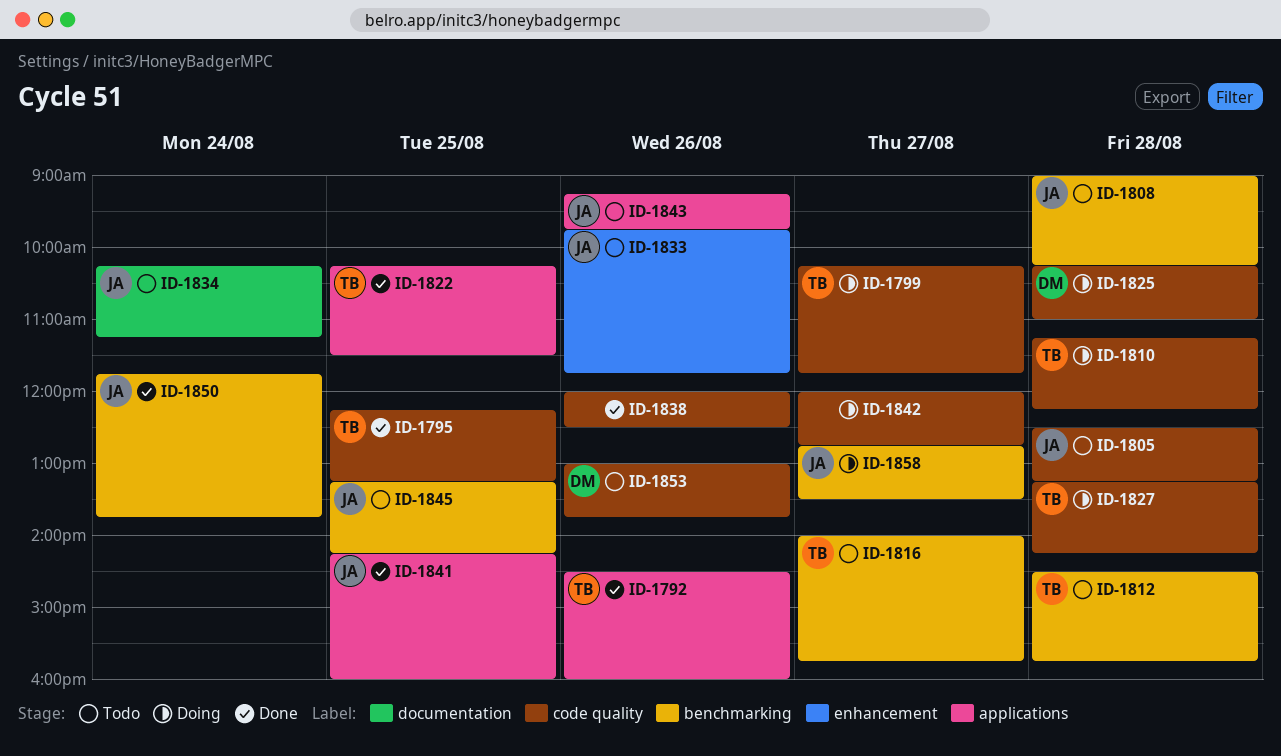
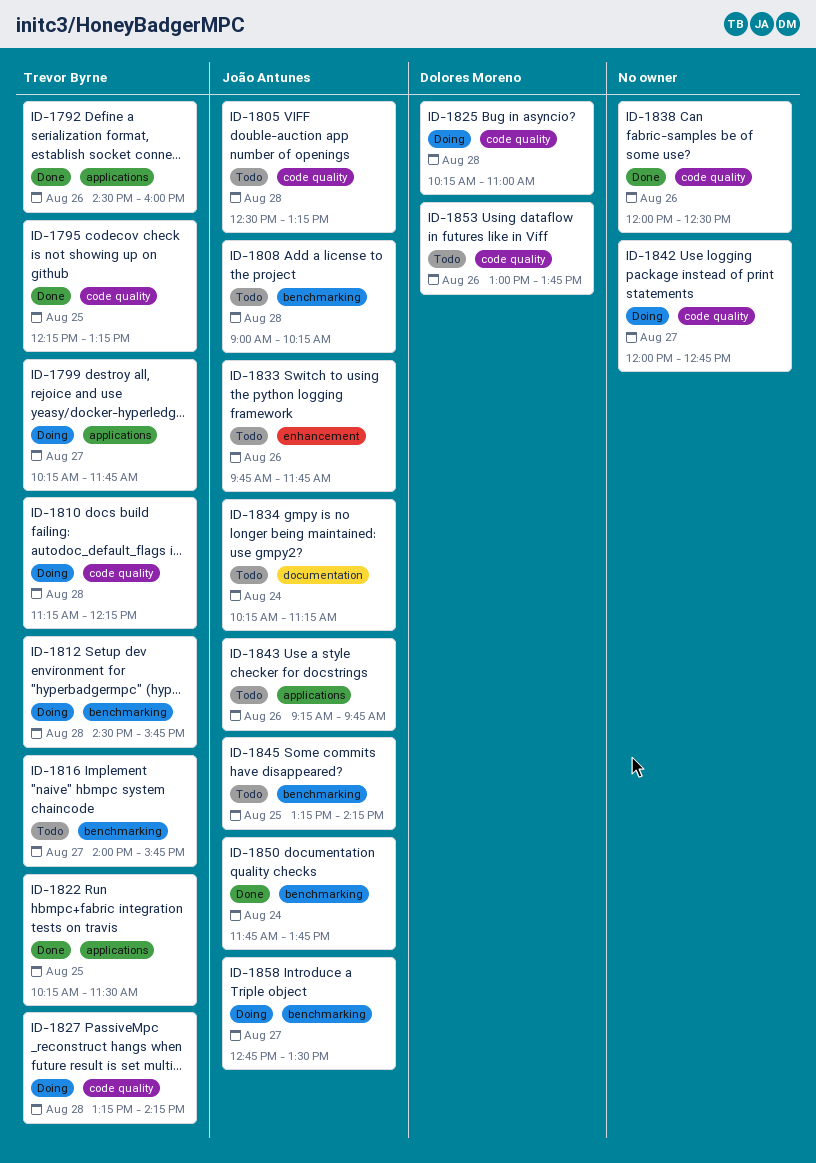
ID-1799, label: code quality -> applications
ID-1812, status: Todo -> Doing
ID-1841: present -> none

